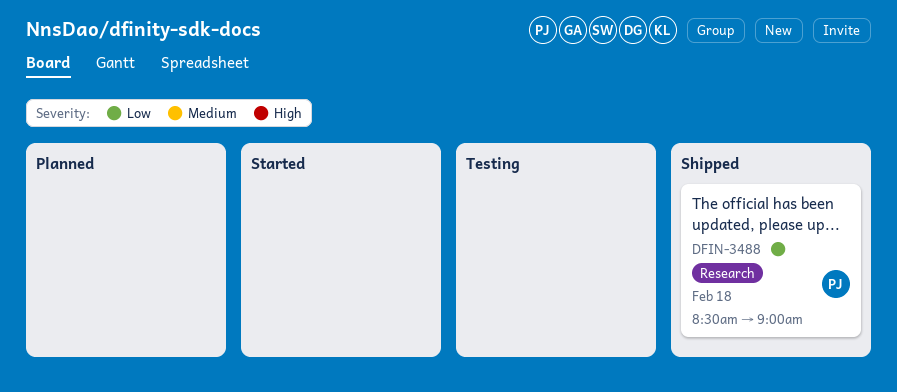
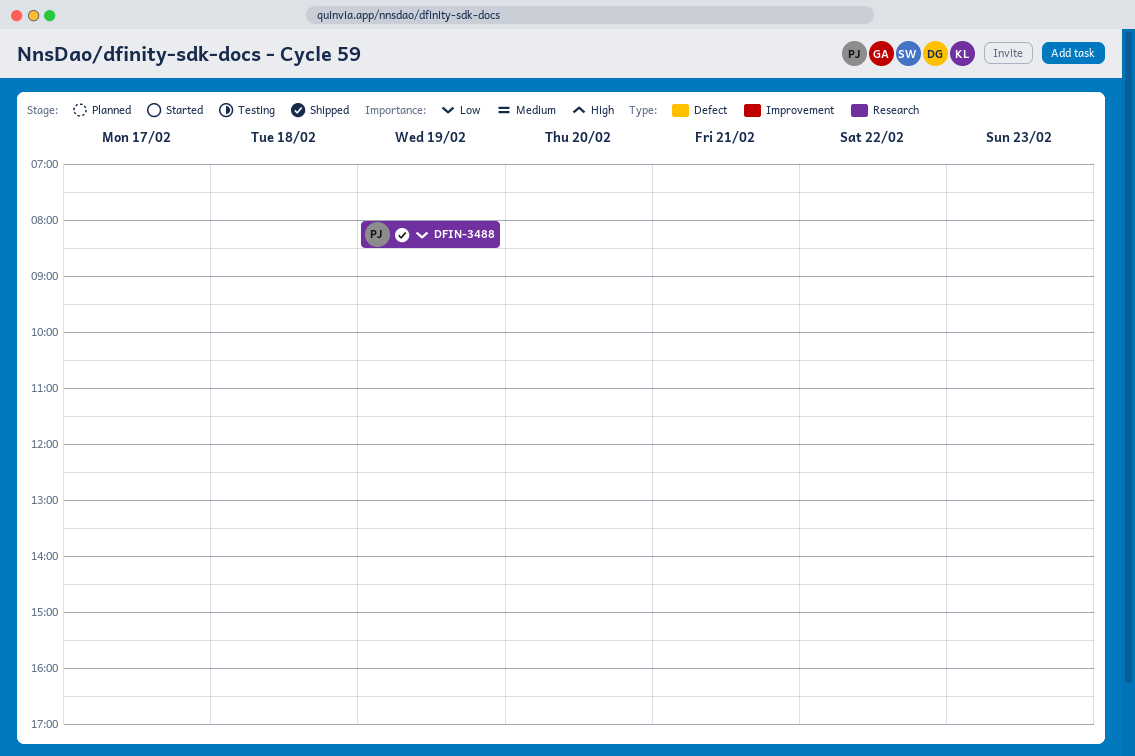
DFIN-3488, day: Feb 18 -> Feb 19
DFIN-3488, begins: 08:30 -> 08:00
DFIN-3488, ends: 09:00 -> 08:30

